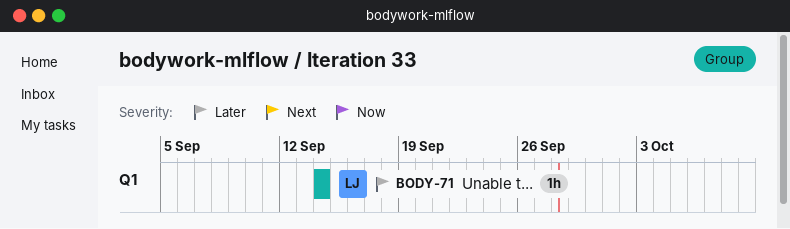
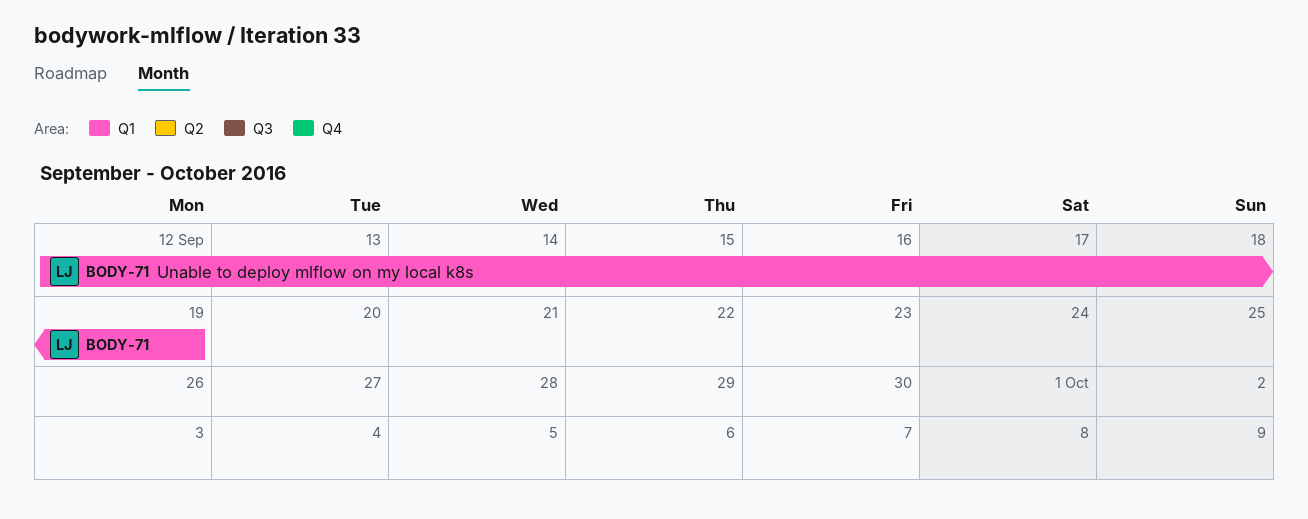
BODY-71, start: Sep 14 -> Sep 12
BODY-71, due: Sep 14 -> Sep 19

